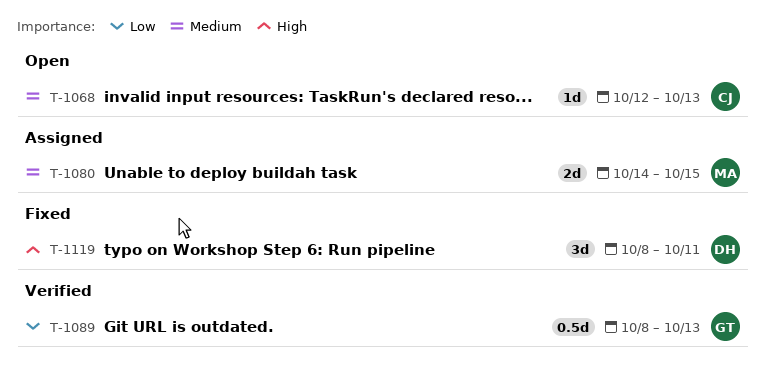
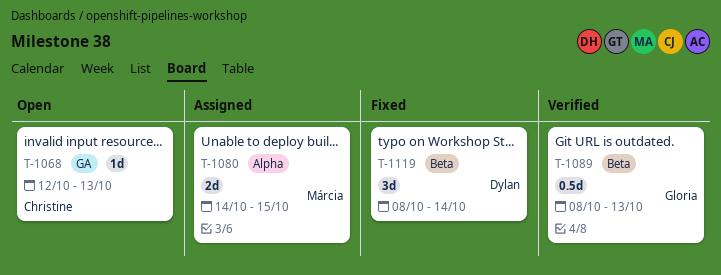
T-1119, due: Oct 11 -> Oct 14

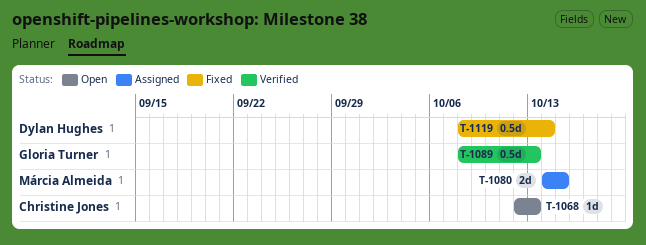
T-1119, estimate: 3d -> 0.5d

